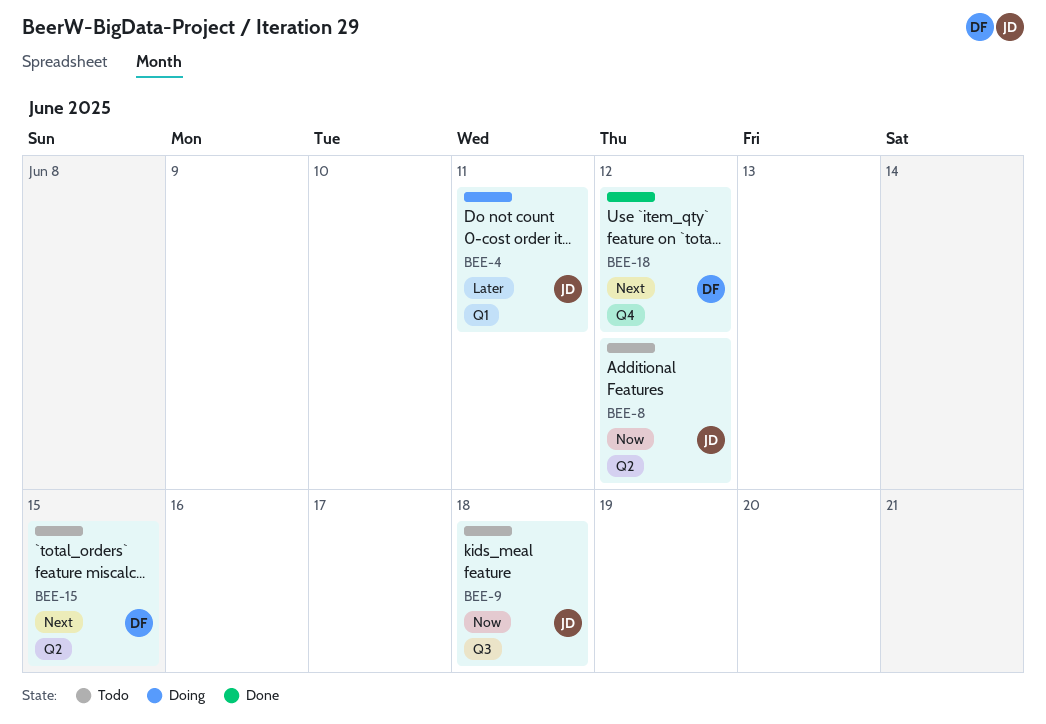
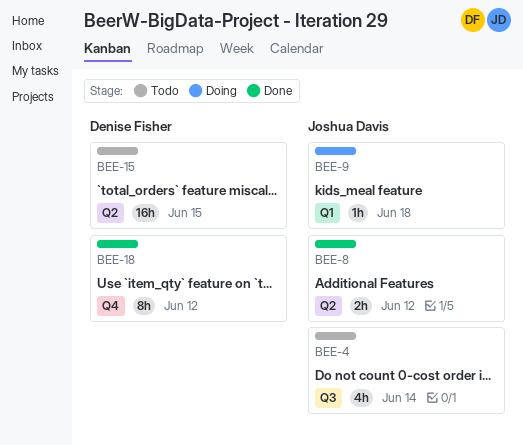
BEE-4, status: Doing -> Todo
BEE-4, label: Q1 -> Q3
BEE-4, due: Jun 11 -> Jun 14
BEE-8, status: Todo -> Done
BEE-9, status: Todo -> Doing
BEE-9, label: Q3 -> Q1

